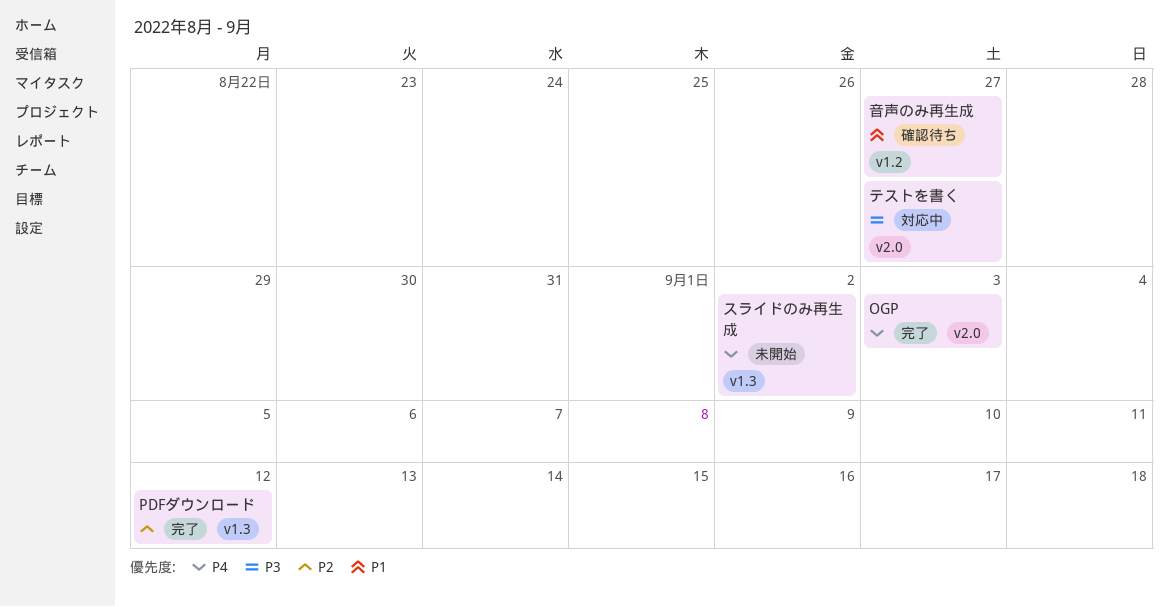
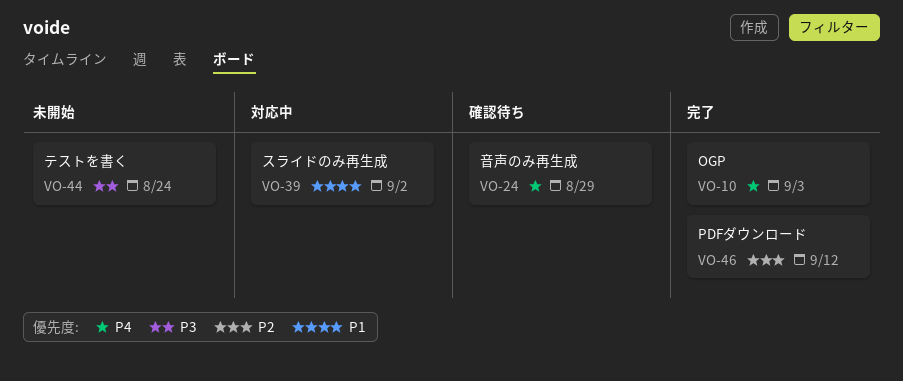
スライドのみ再生成, status: 未開始 -> 対応中
スライドのみ再生成, priority: P4 -> P1
テストを書く, status: 対応中 -> 未開始
テストを書く, due: Aug 27 -> Aug 24
音声のみ再生成, priority: P1 -> P4
音声のみ再生成, due: Aug 27 -> Aug 29

